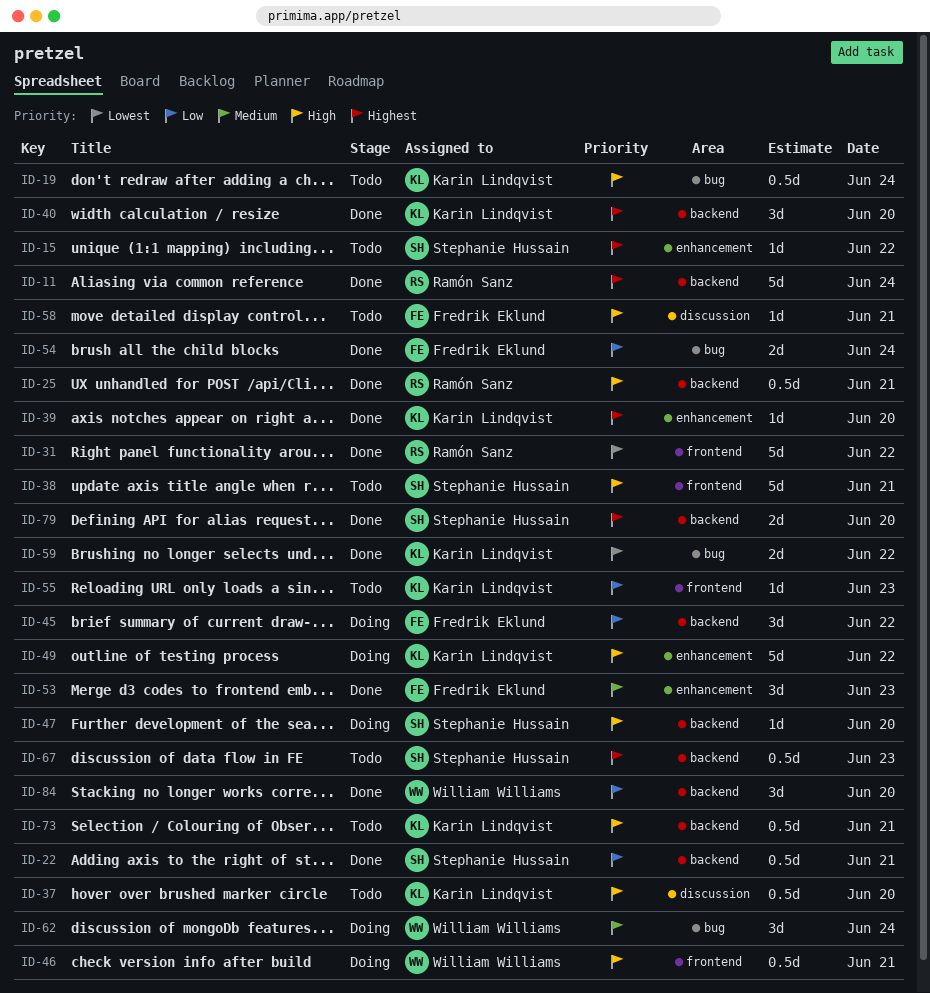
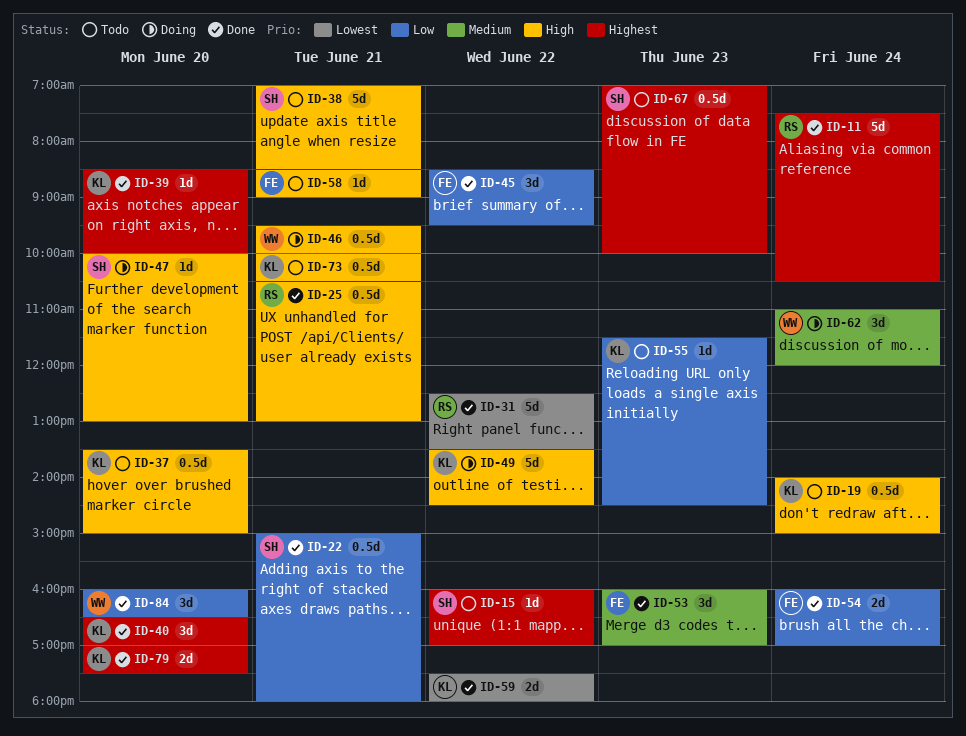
ID-45, status: Doing -> Done
ID-79, owner: Stephanie Hussain -> Karin Lindqvist

